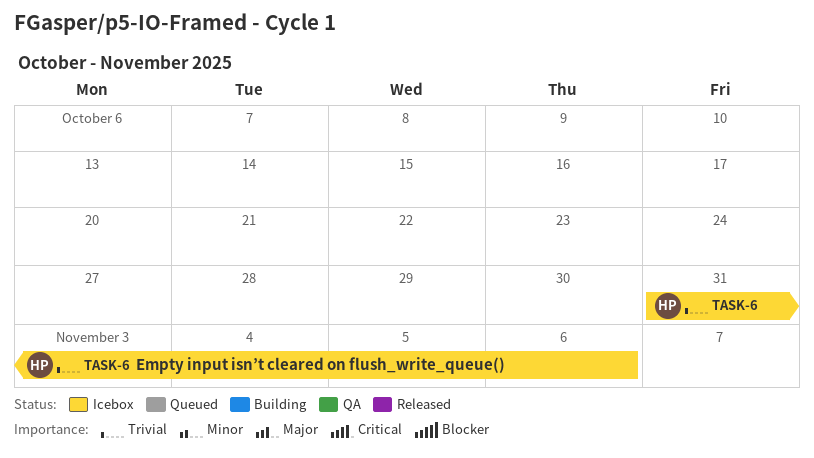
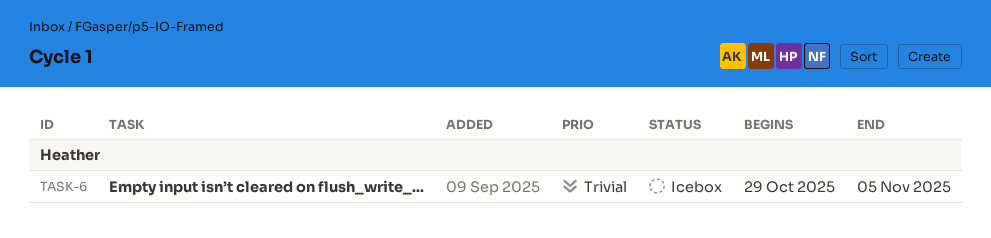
TASK-6, start: Oct 31 -> Oct 29
TASK-6, due: Nov 6 -> Nov 5

